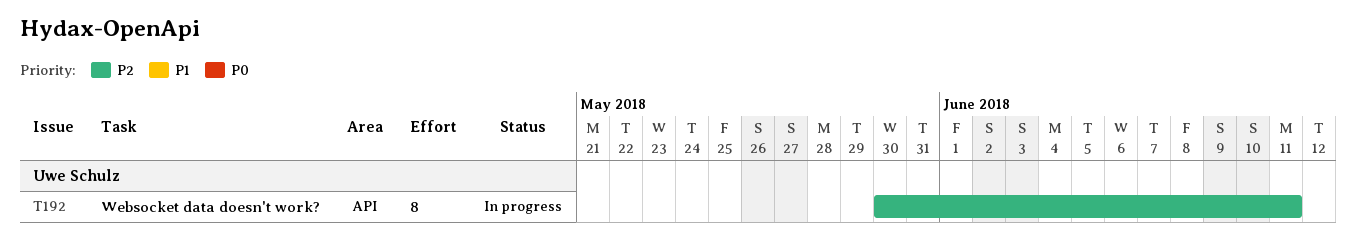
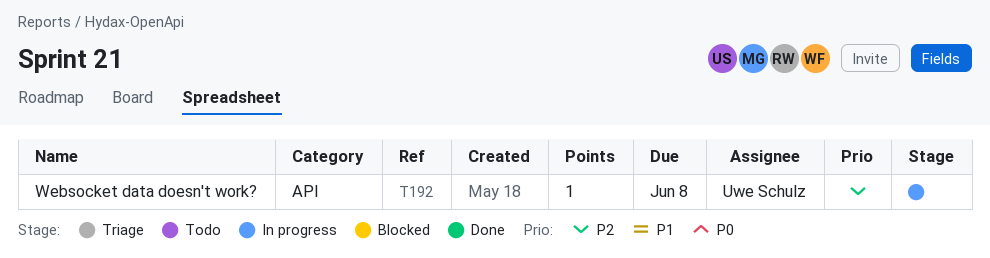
T192, estimate: 8 -> 1
T192, due: Jun 11 -> Jun 8

